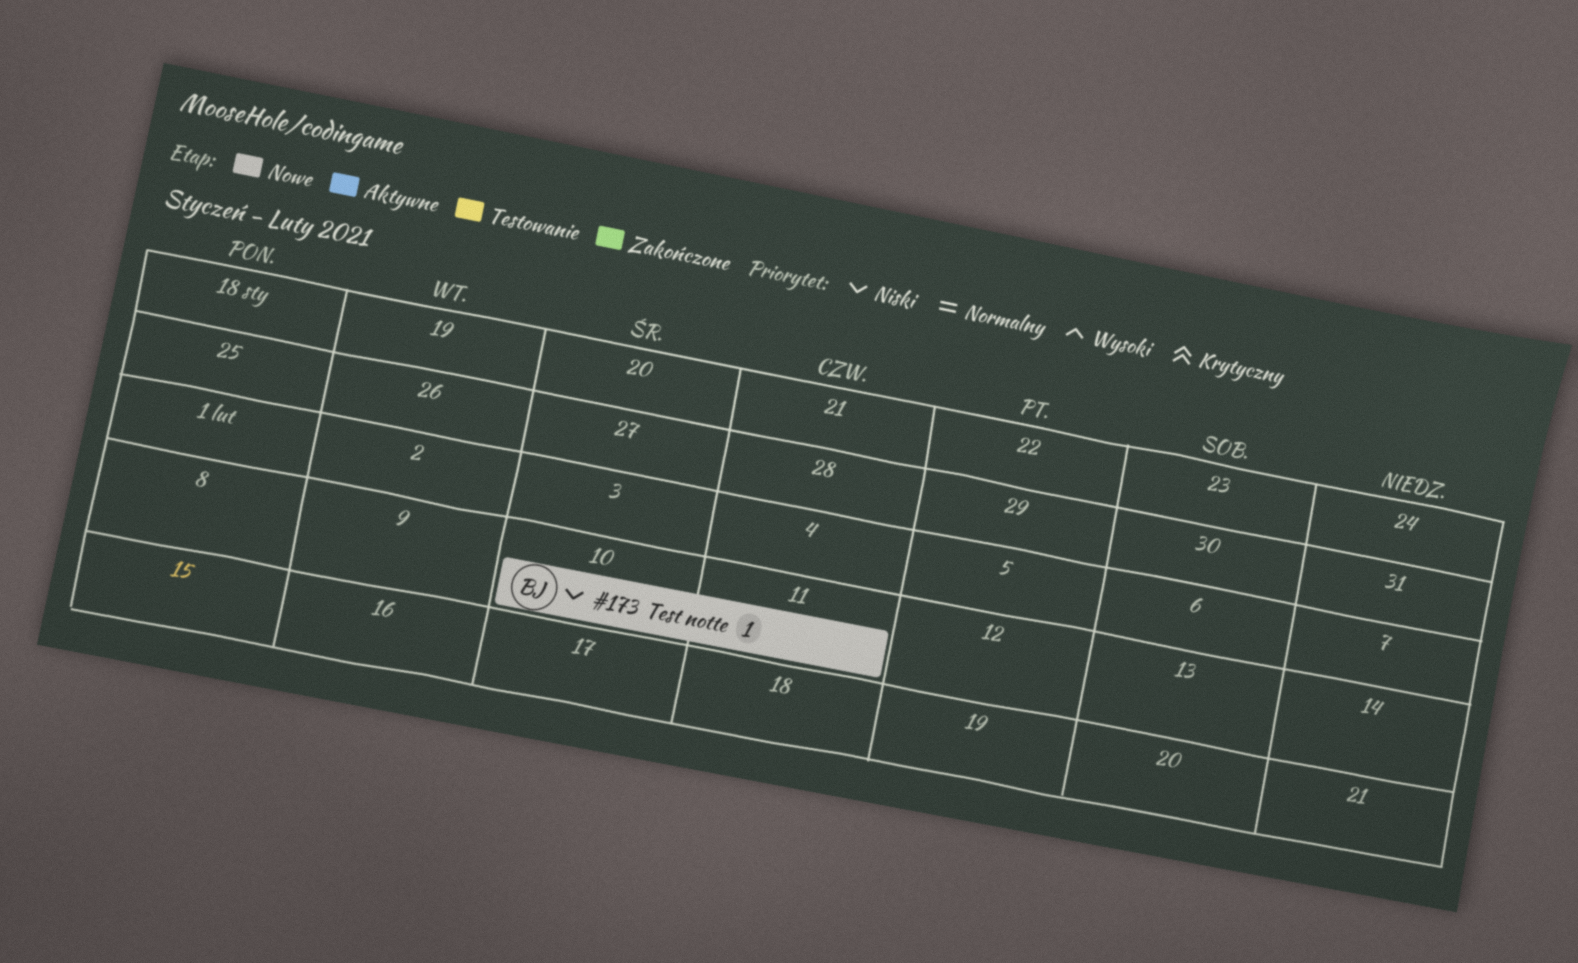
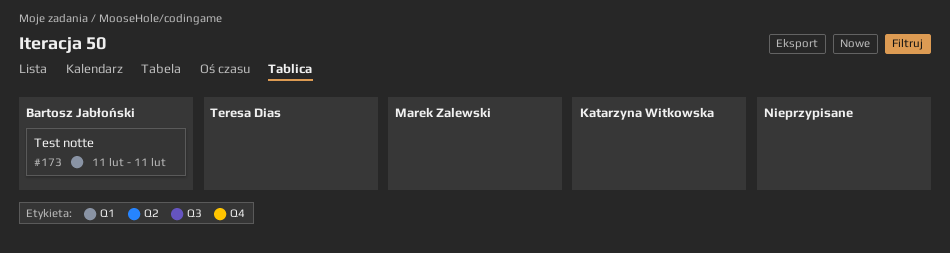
#173, start: Feb 10 -> Feb 11

